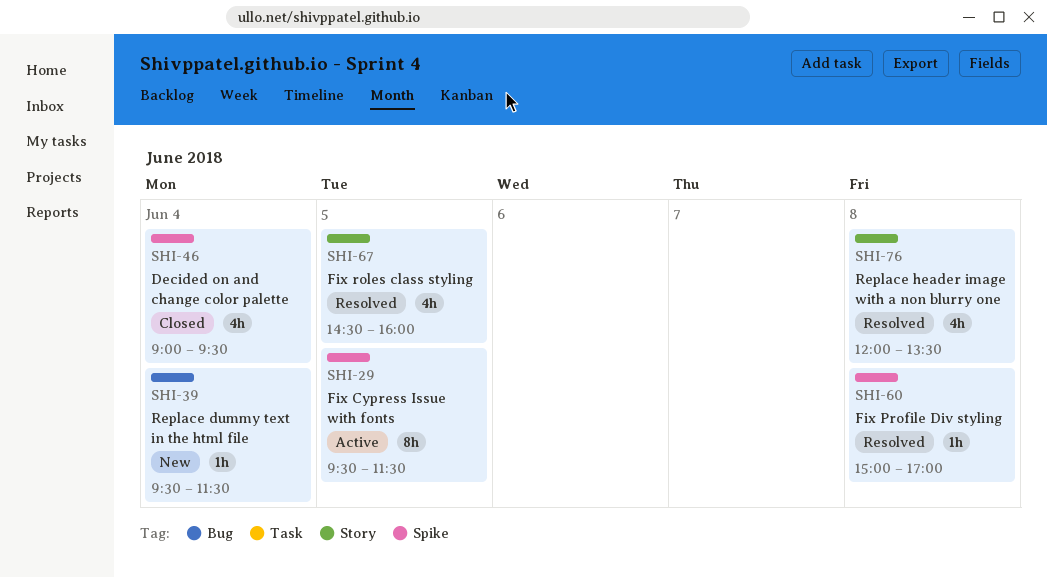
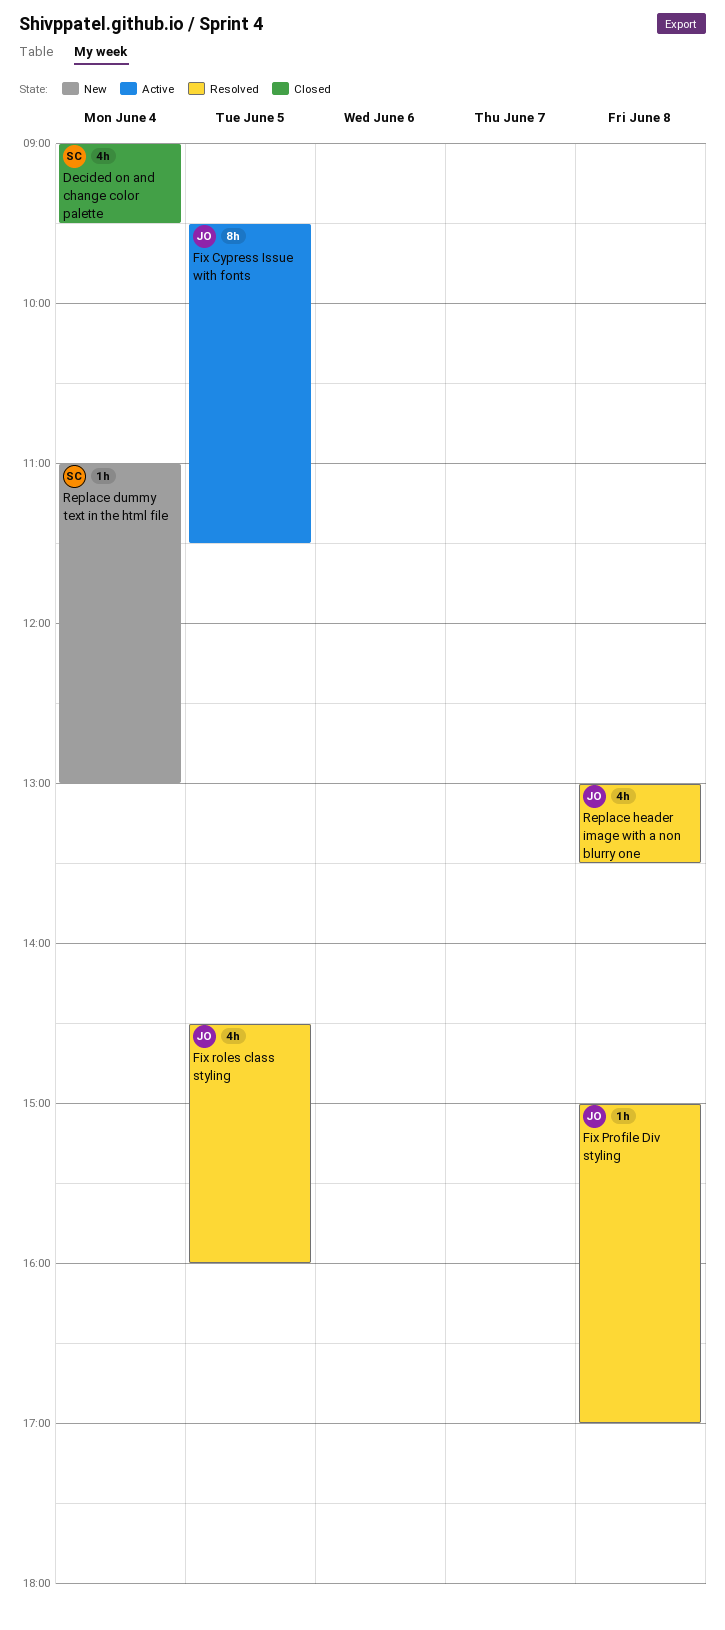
Replace dummy text in the html file, begins: 09:30 -> 11:00
Replace dummy text in the html file, ends: 11:30 -> 13:00
Replace header image with a non blurry one, begins: 12:00 -> 13:00

